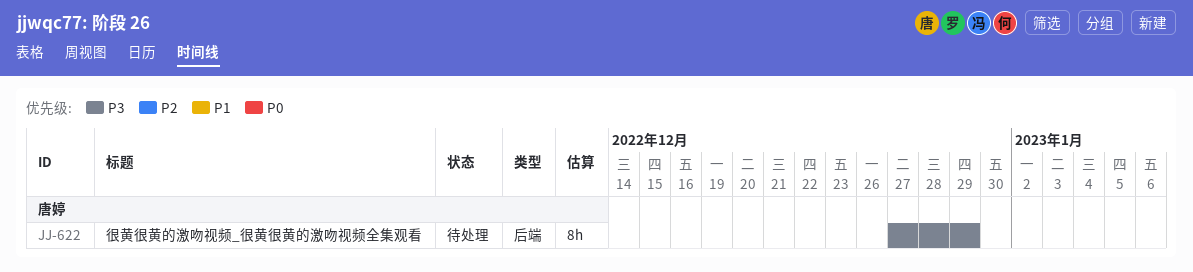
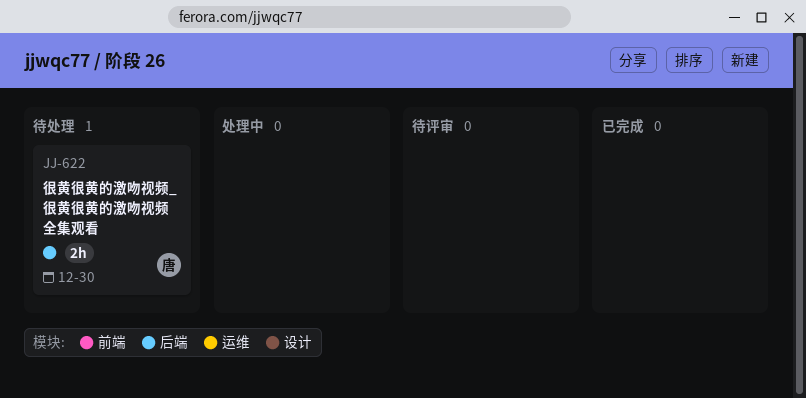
JJ-622, estimate: 8h -> 2h
JJ-622, due: Dec 29 -> Dec 30

